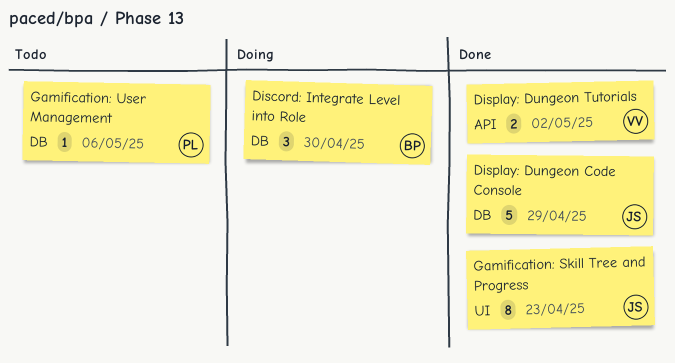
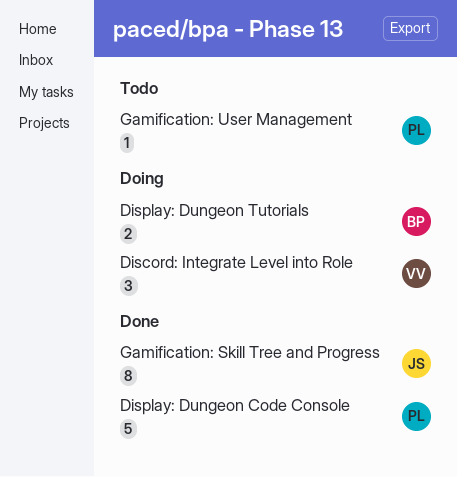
Discord: Integrate Level into Role, owner: BP -> VV
Display: Dungeon Code Console, owner: JS -> PL
Display: Dungeon Tutorials, status: Done -> Doing
Display: Dungeon Tutorials, owner: VV -> BP

